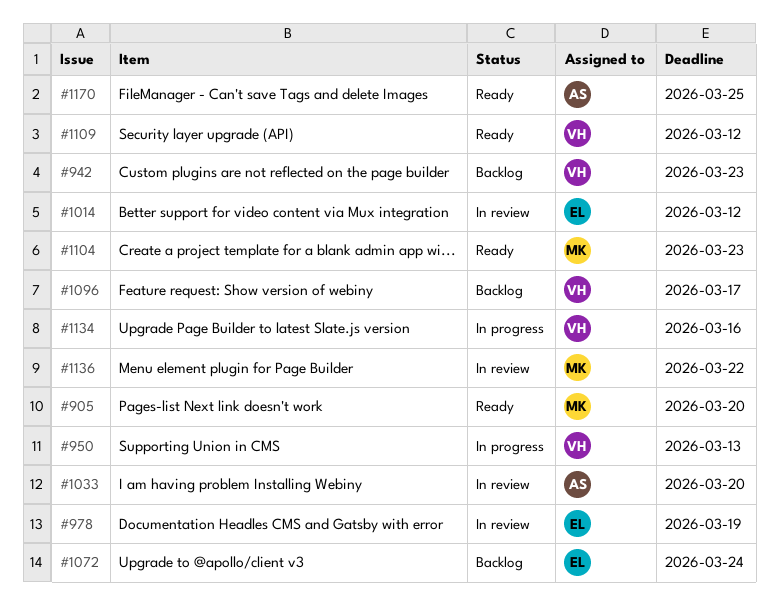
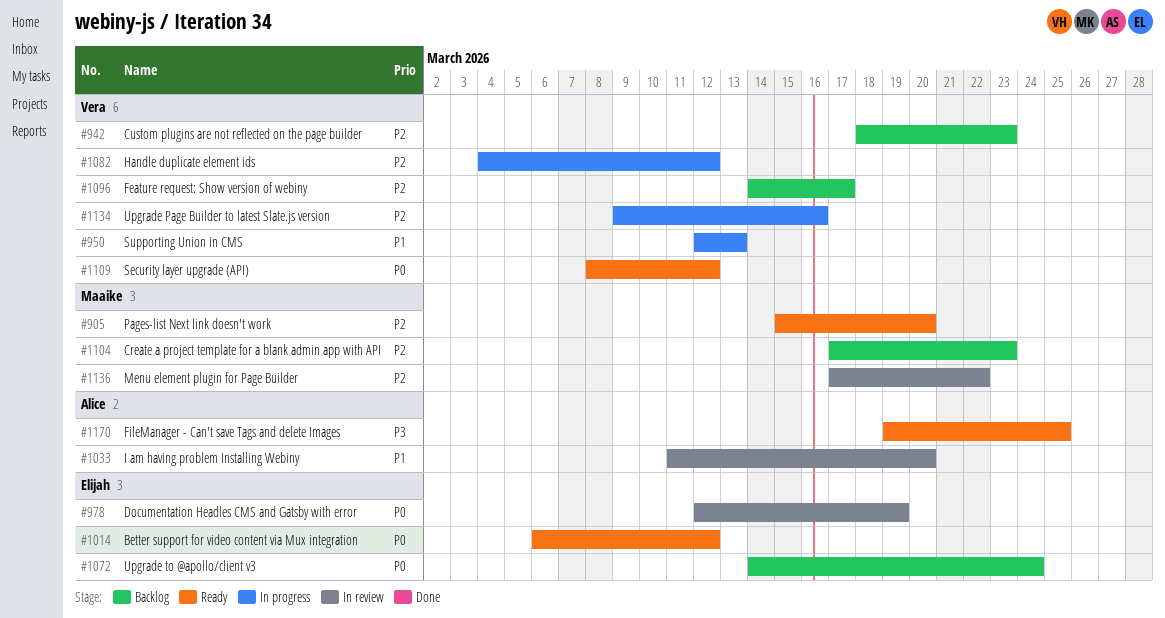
#1014, status: In review -> Ready
#1082: none -> present
#1104, status: Ready -> Backlog

